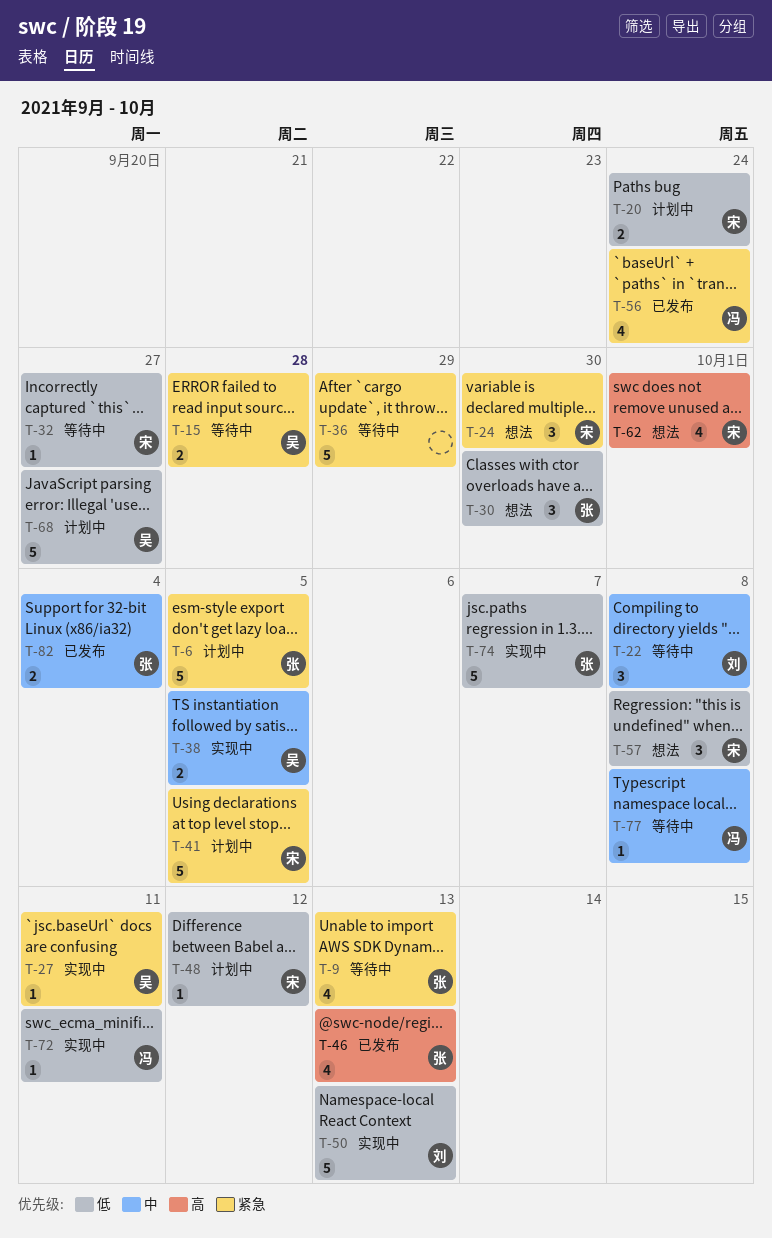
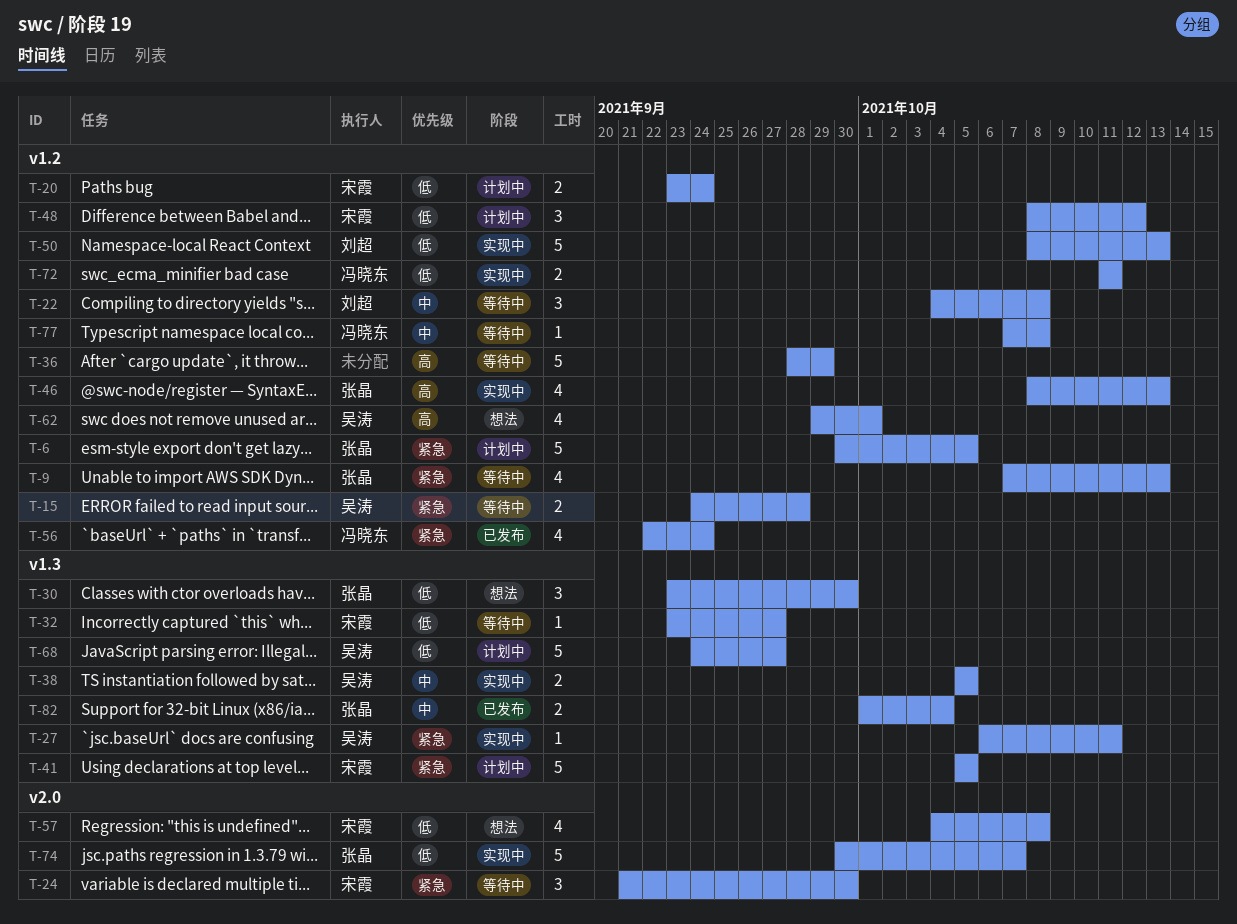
T-24, status: 想法 -> 等待中
T-36, priority: 紧急 -> 高
T-46, status: 已发布 -> 实现中
T-48, estimate: 1 -> 3
T-57, estimate: 3 -> 4
T-62, owner: 宋霞 -> 吴涛
T-72, estimate: 1 -> 2

